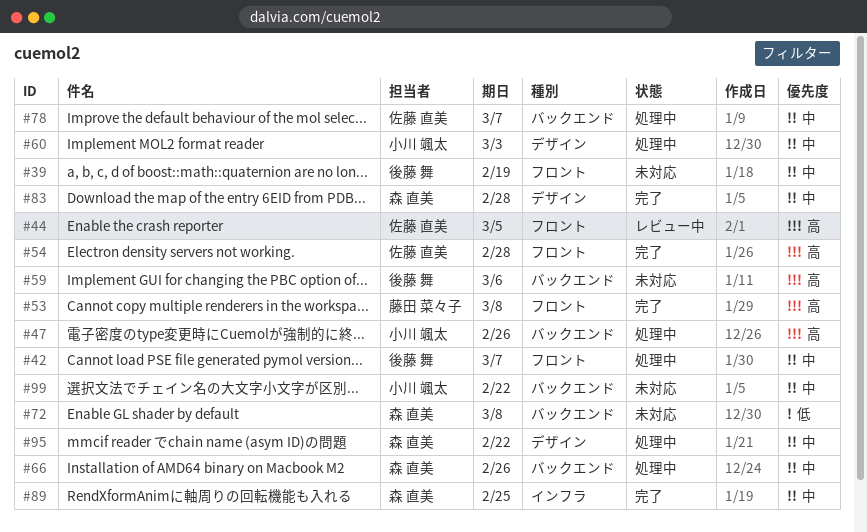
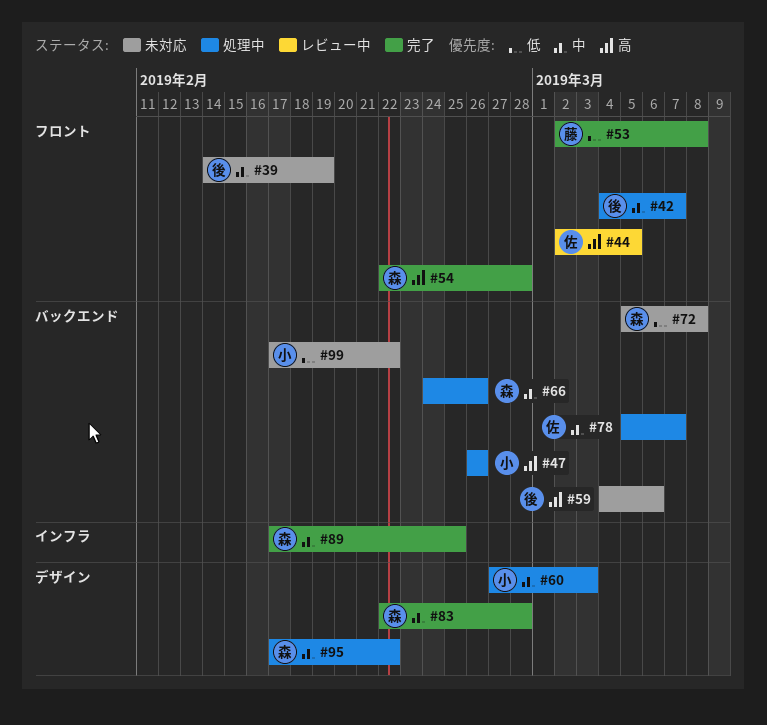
#53, priority: 高 -> 低
#54, owner: 佐藤 直美 -> 森 直美
#99, priority: 中 -> 低

